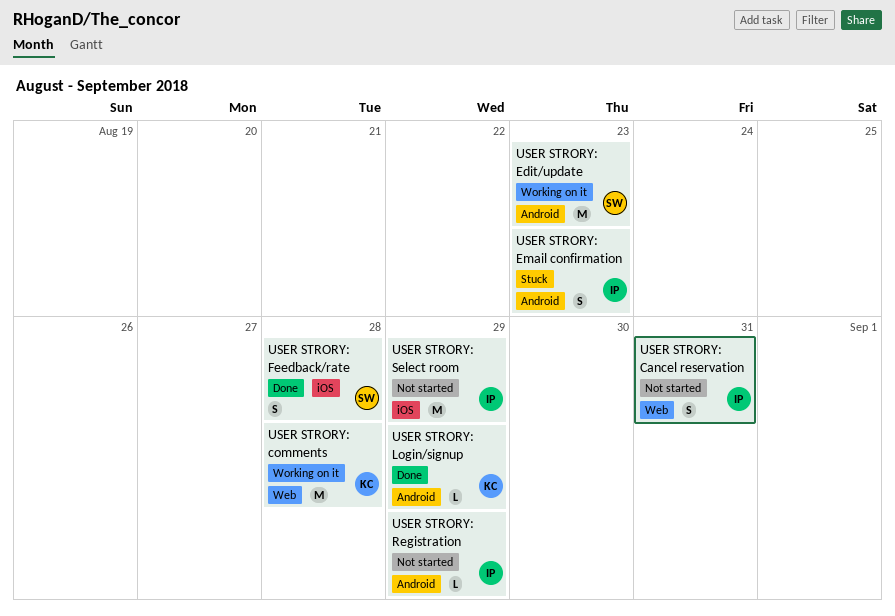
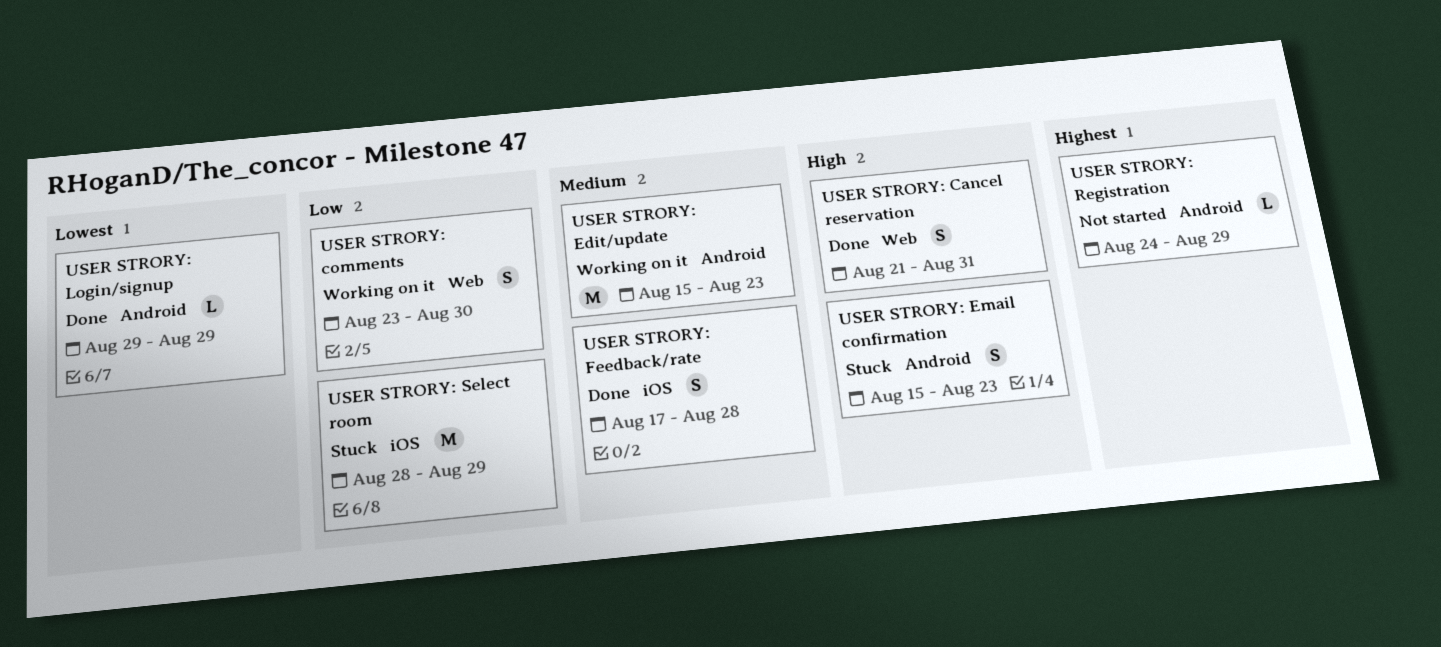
USER STRORY: Cancel reservation, status: Not started -> Done
USER STRORY: comments, estimate: M -> S
USER STRORY: comments, due: Aug 28 -> Aug 30
USER STRORY: Select room, status: Not started -> Stuck

